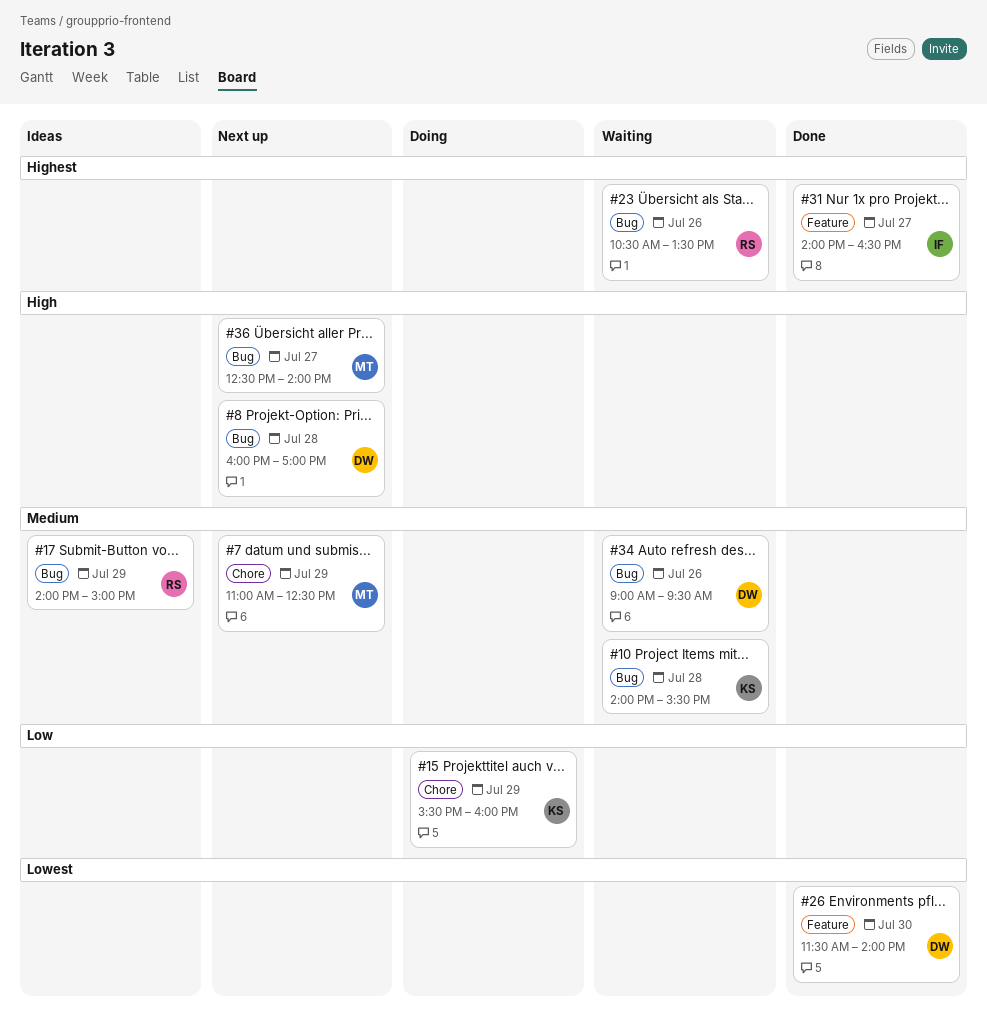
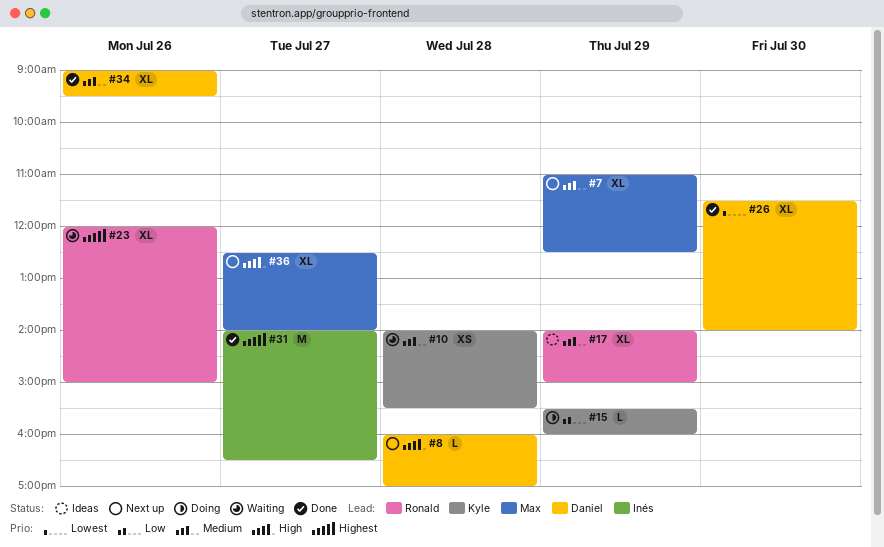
#23, begins: 10:30 -> 12:00
#23, ends: 13:30 -> 15:00
#34, status: Waiting -> Done

